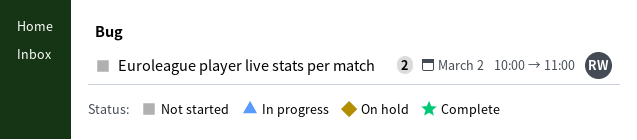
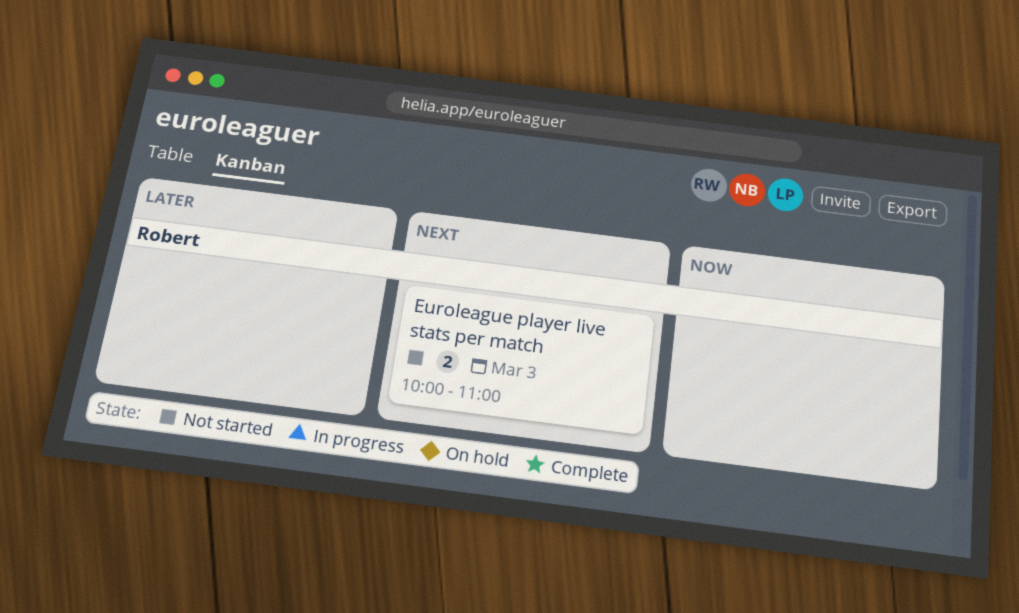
Euroleague player live stats per match, day: Mar 2 -> Mar 3

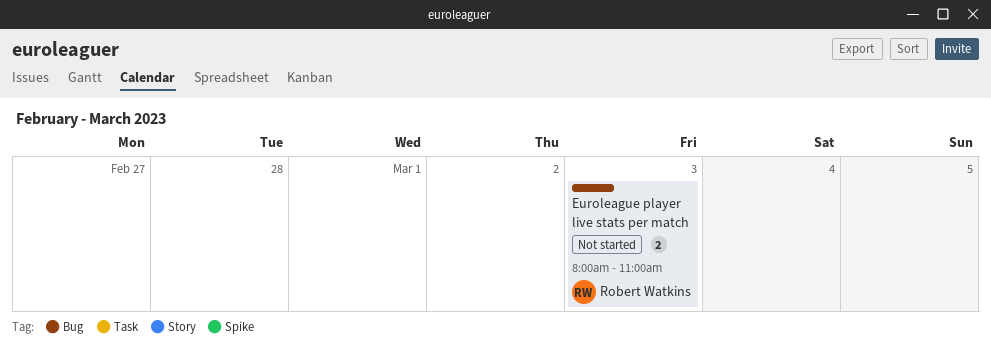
Euroleague player live stats per match, begins: 10:00 -> 08:00

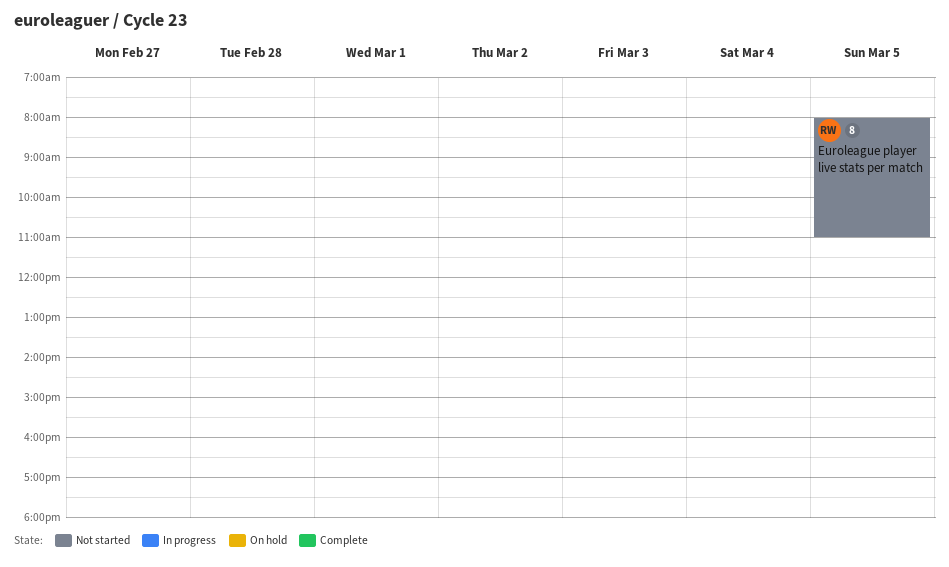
Euroleague player live stats per match, estimate: 2 -> 8
Euroleague player live stats per match, day: Mar 3 -> Mar 5

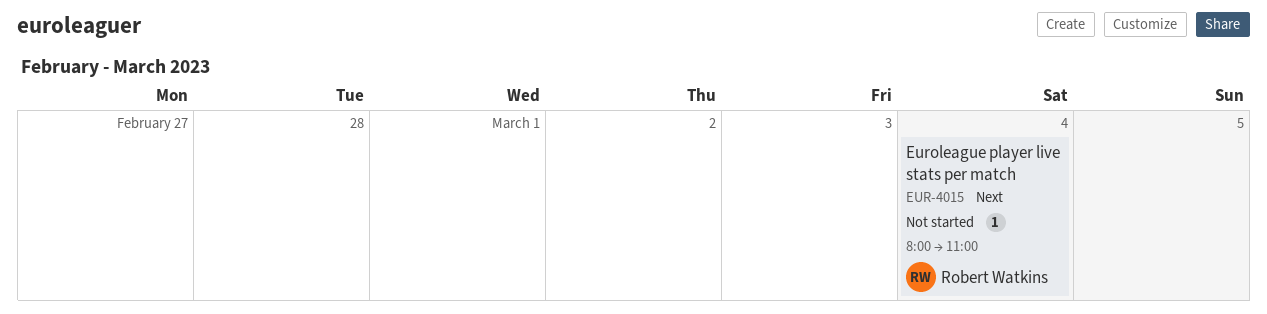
Euroleague player live stats per match, estimate: 8 -> 1
Euroleague player live stats per match, day: Mar 5 -> Mar 4

